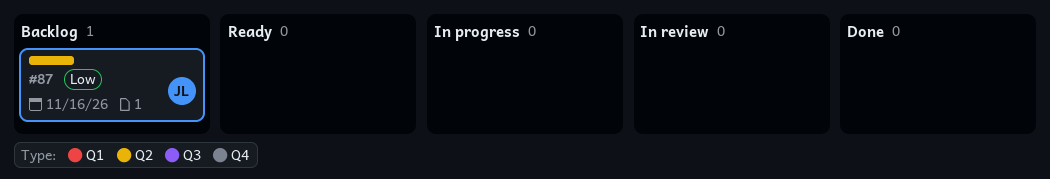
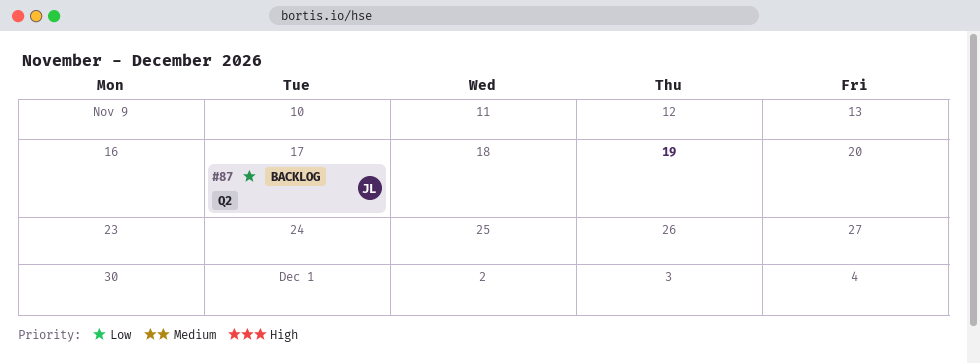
#87, due: Nov 16 -> Nov 17

